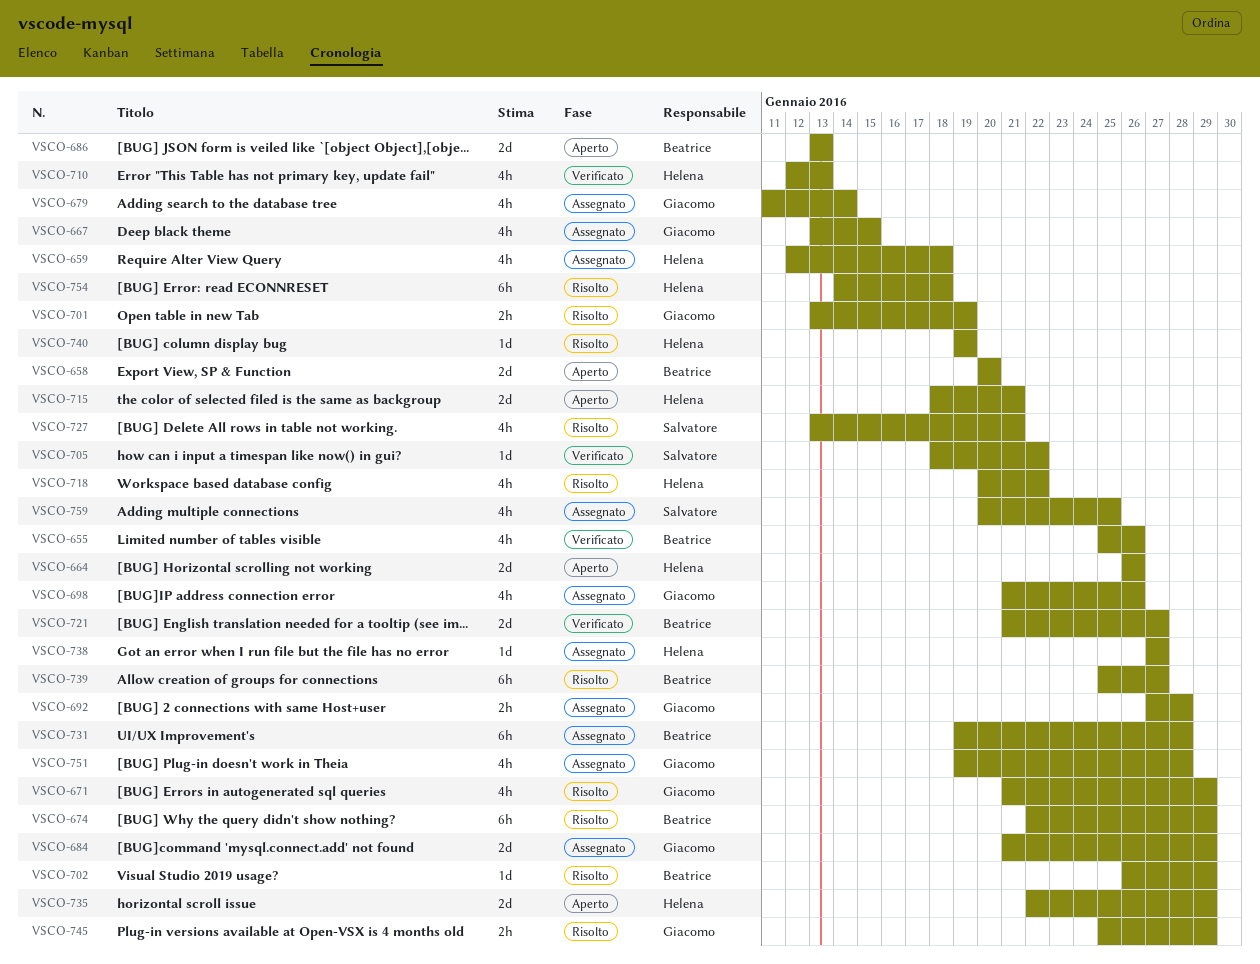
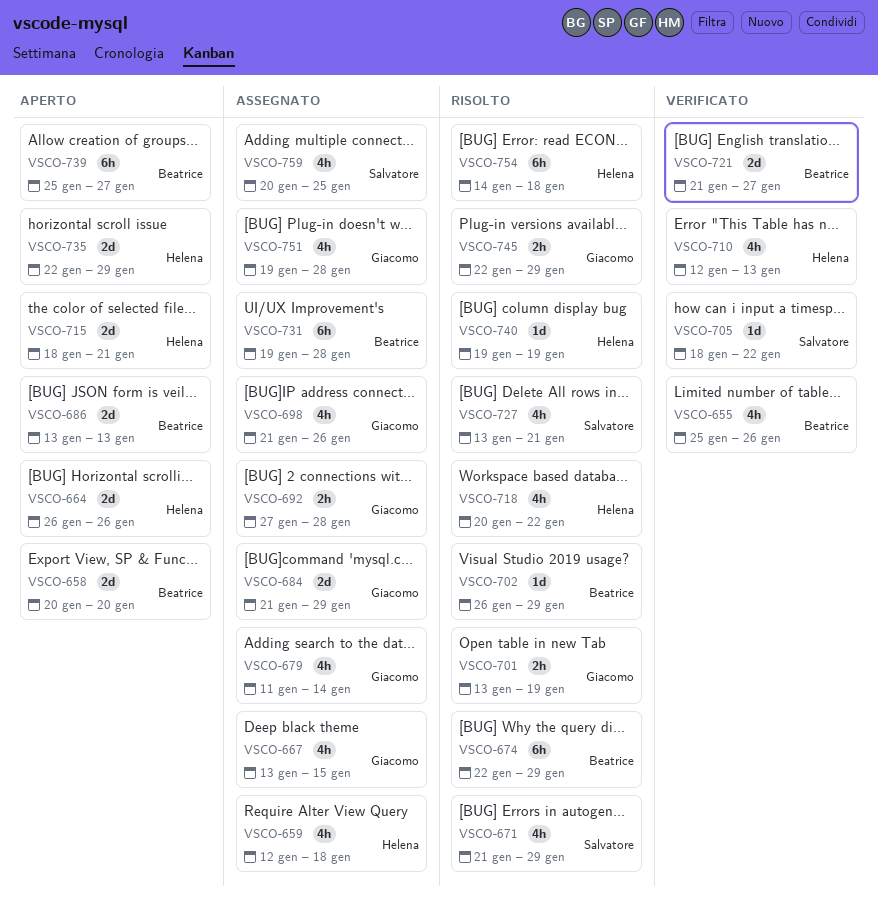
VSCO-671, owner: Giacomo -> Salvatore
VSCO-738: present -> none
VSCO-739, status: Risolto -> Aperto
VSCO-745, start: Jan 25 -> Jan 22

